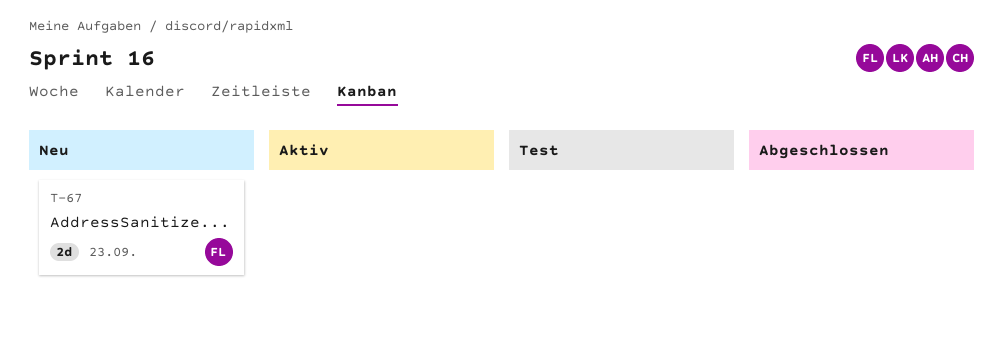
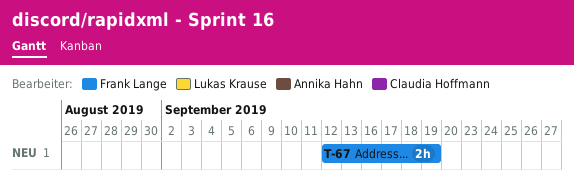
T-67, estimate: 2d -> 2h
T-67, due: Sep 23 -> Sep 19

